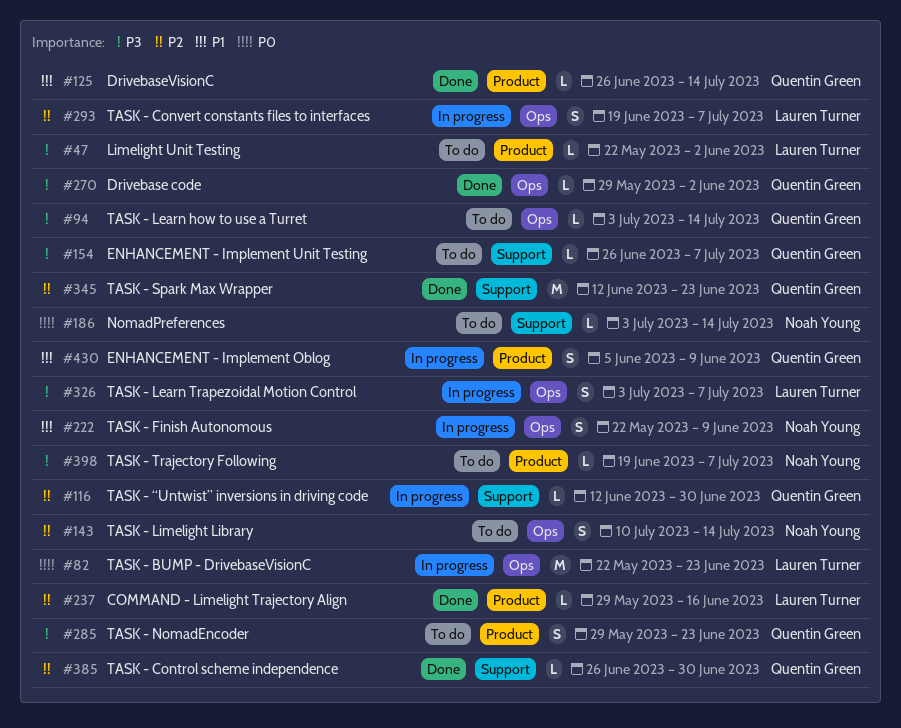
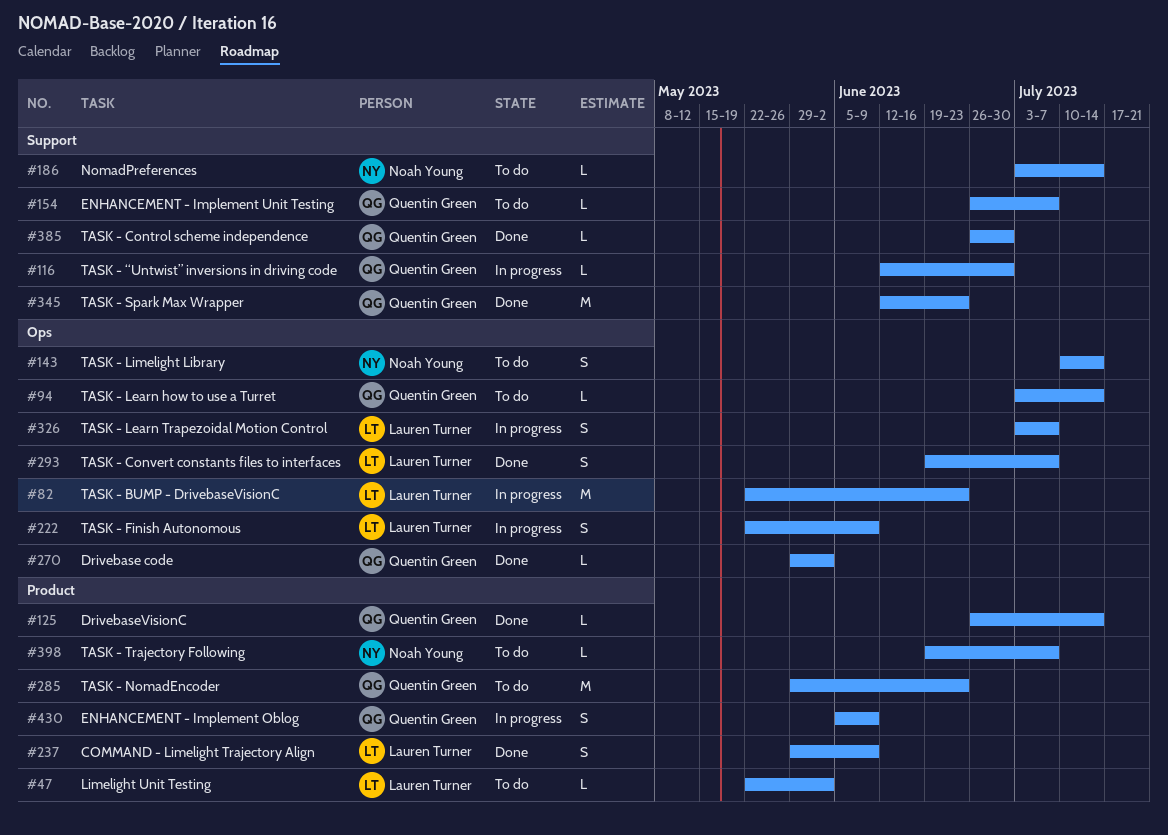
#222, owner: Noah Young -> Lauren Turner
#237, estimate: L -> S
#237, due: Jun 16 -> Jun 9
#285, estimate: S -> M
#293, status: In progress -> Done

